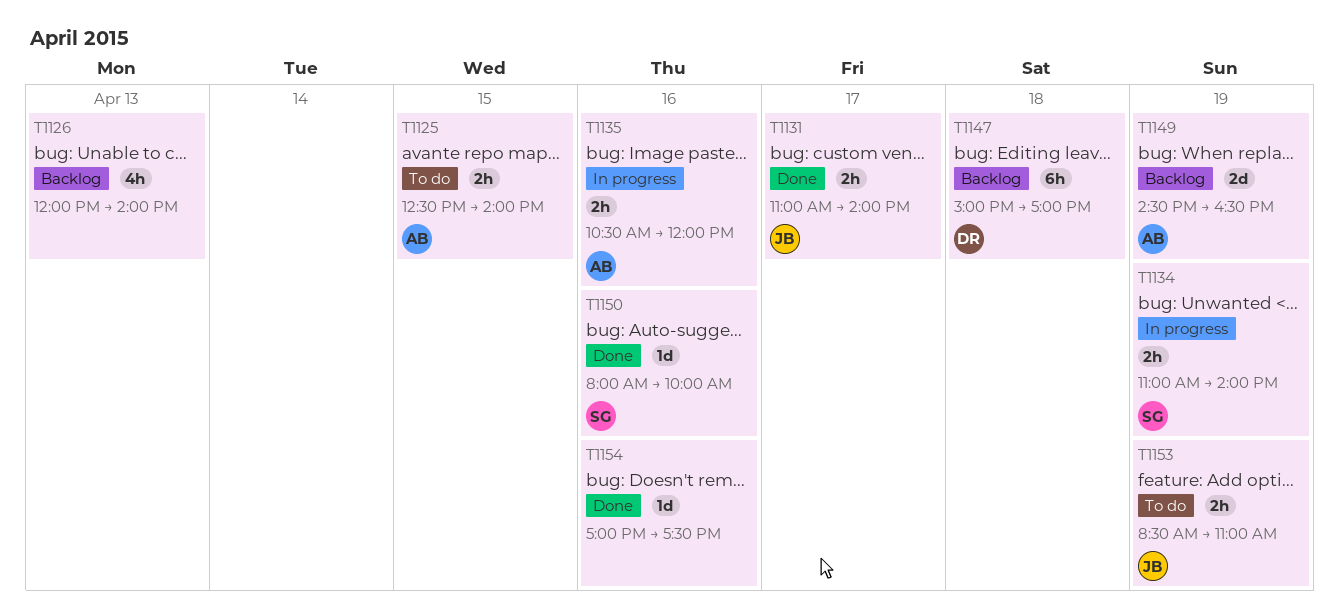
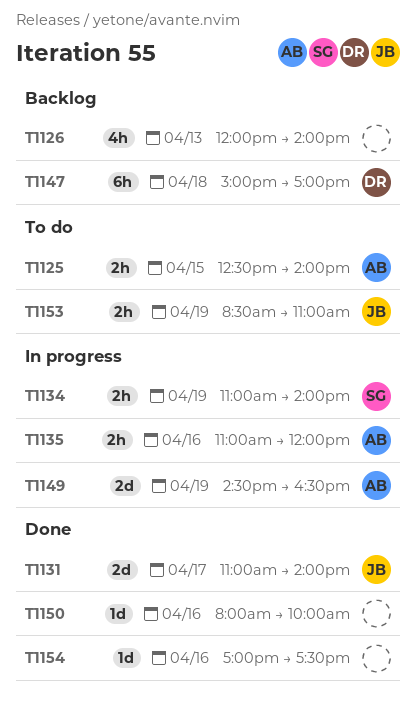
T1131, estimate: 2h -> 2d
T1135, begins: 10:30 -> 11:00
T1149, status: Backlog -> In progress
T1150, owner: SG -> none

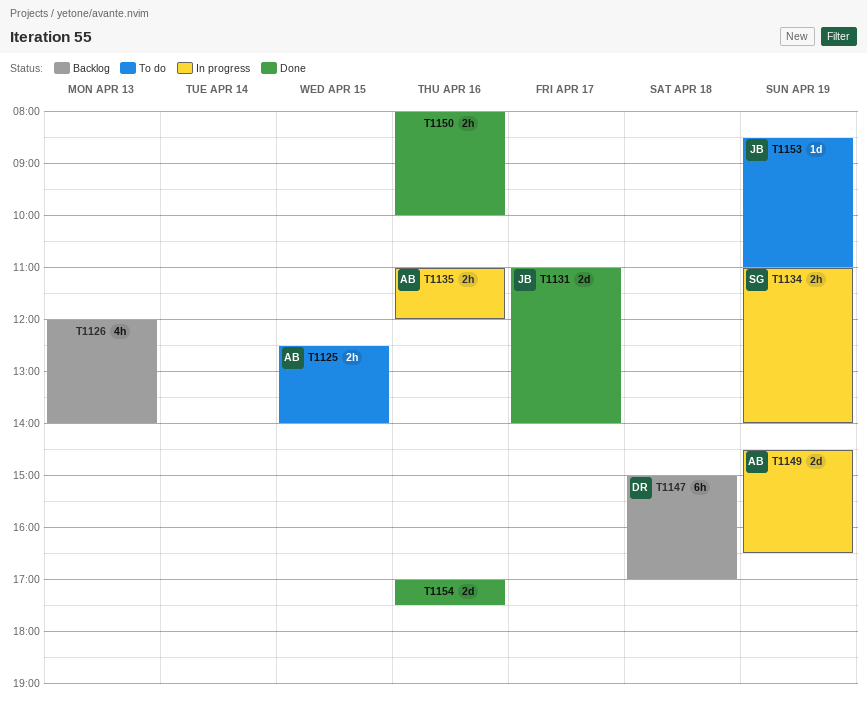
T1150, estimate: 1d -> 2h
T1153, estimate: 2h -> 1d
T1154, estimate: 1d -> 2d

